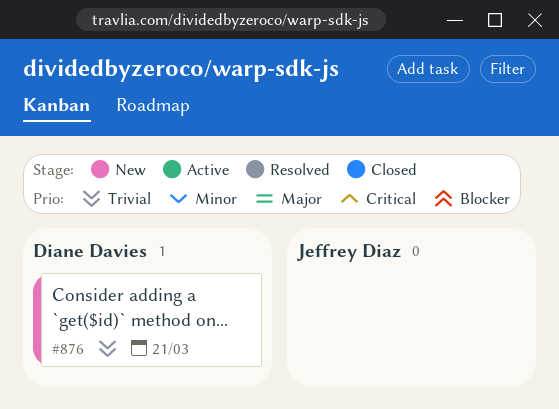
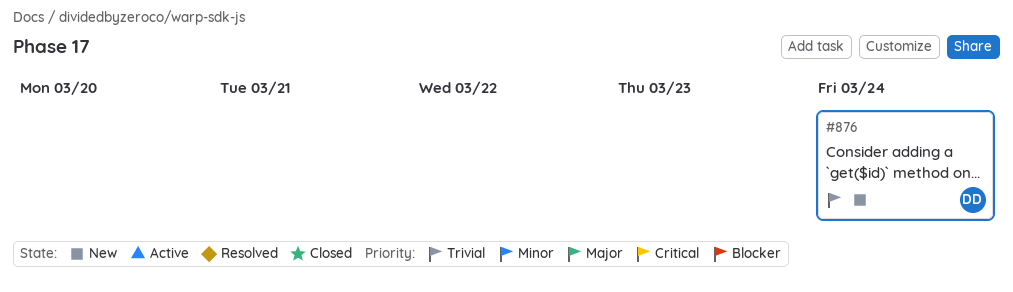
#876, due: Mar 21 -> Mar 24

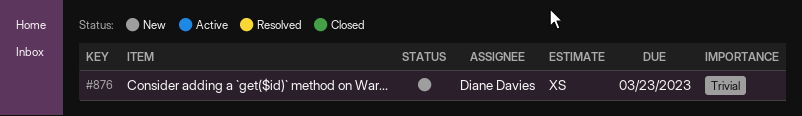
#876, due: Mar 24 -> Mar 23

